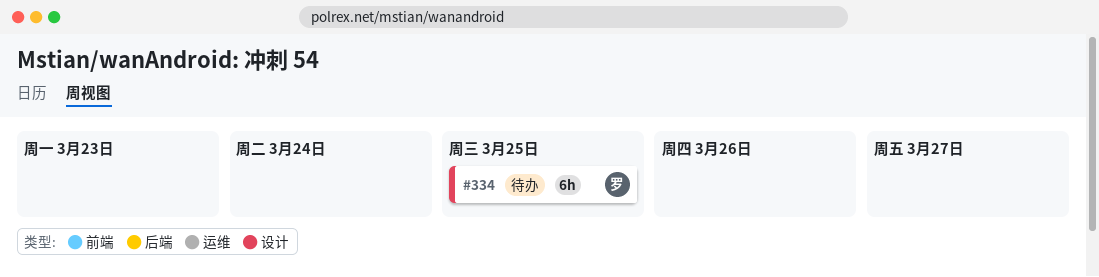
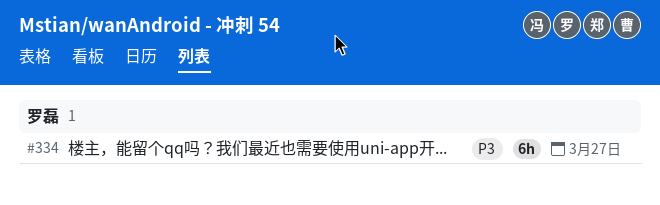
#334, due: Mar 25 -> Mar 27

